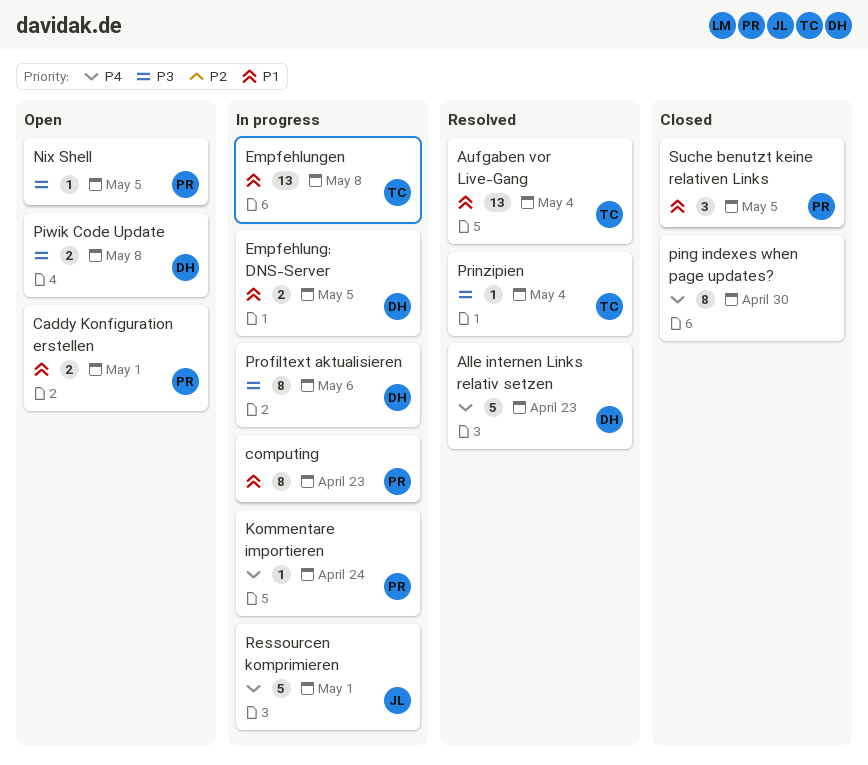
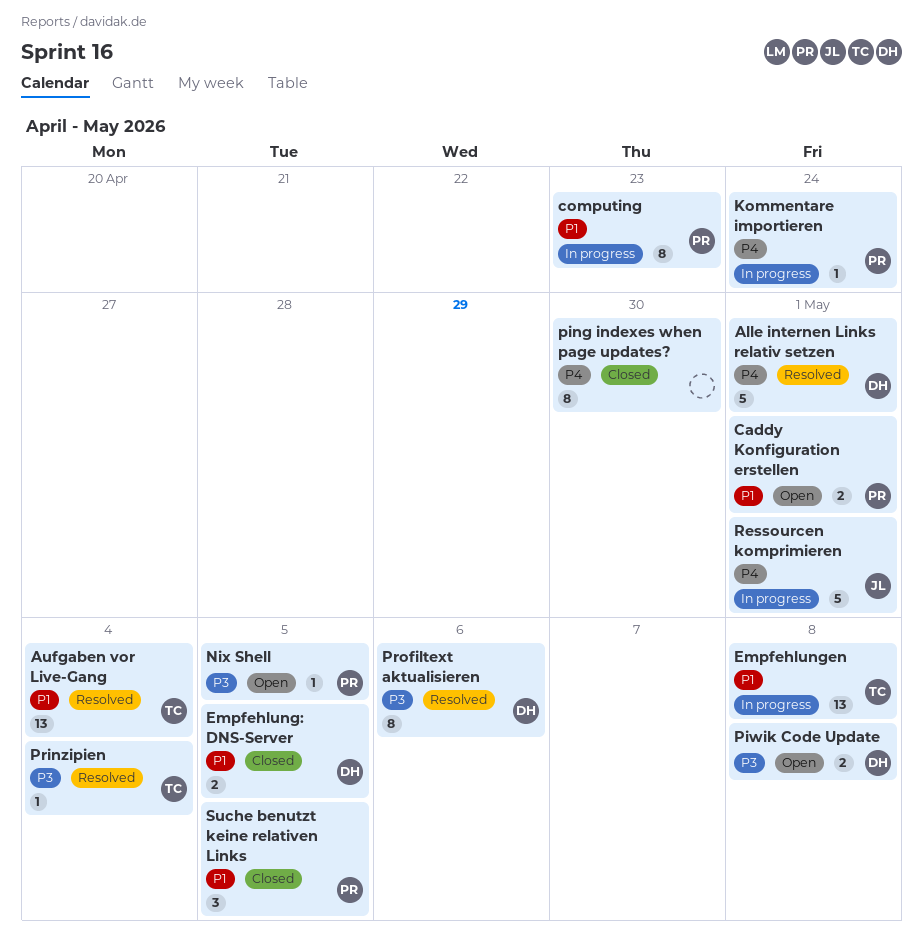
Alle internen Links relativ setzen, due: Apr 23 -> May 1
Empfehlung: DNS-Server, status: In progress -> Closed
Profiltext aktualisieren, status: In progress -> Resolved

